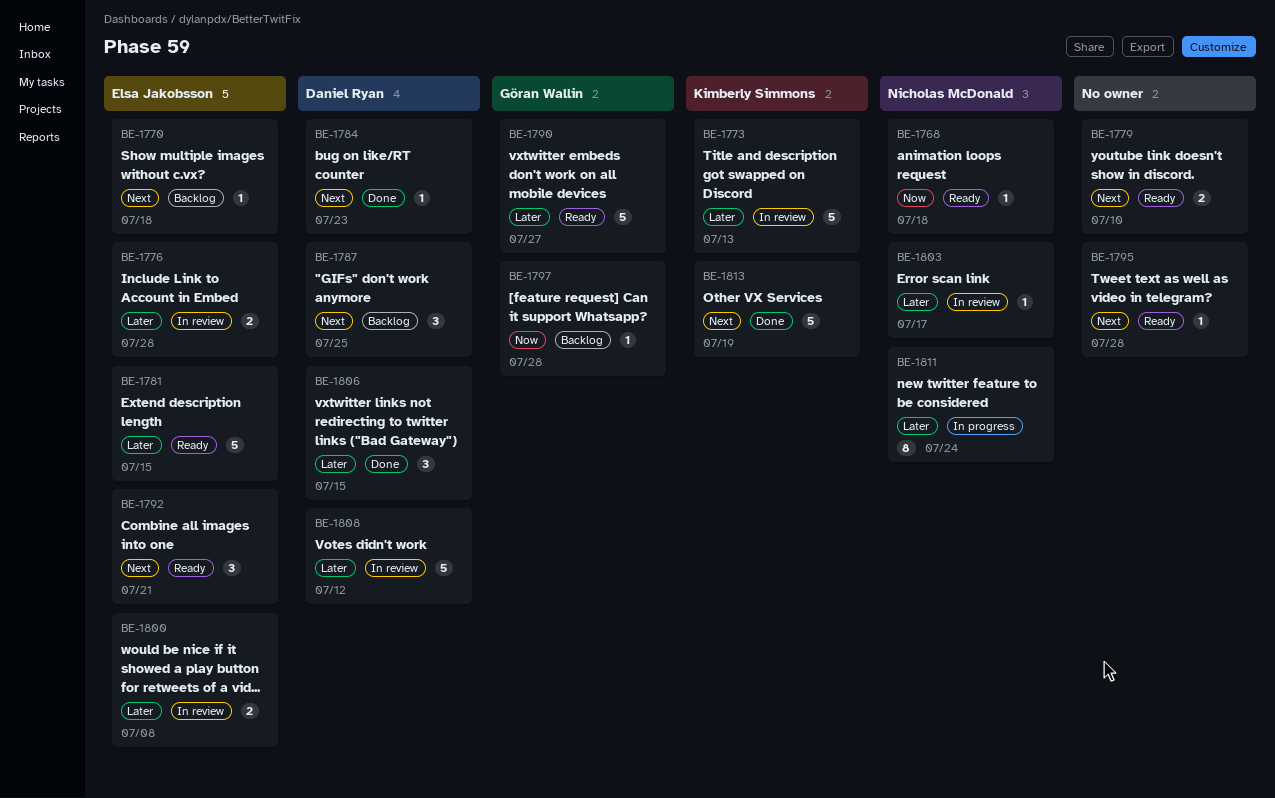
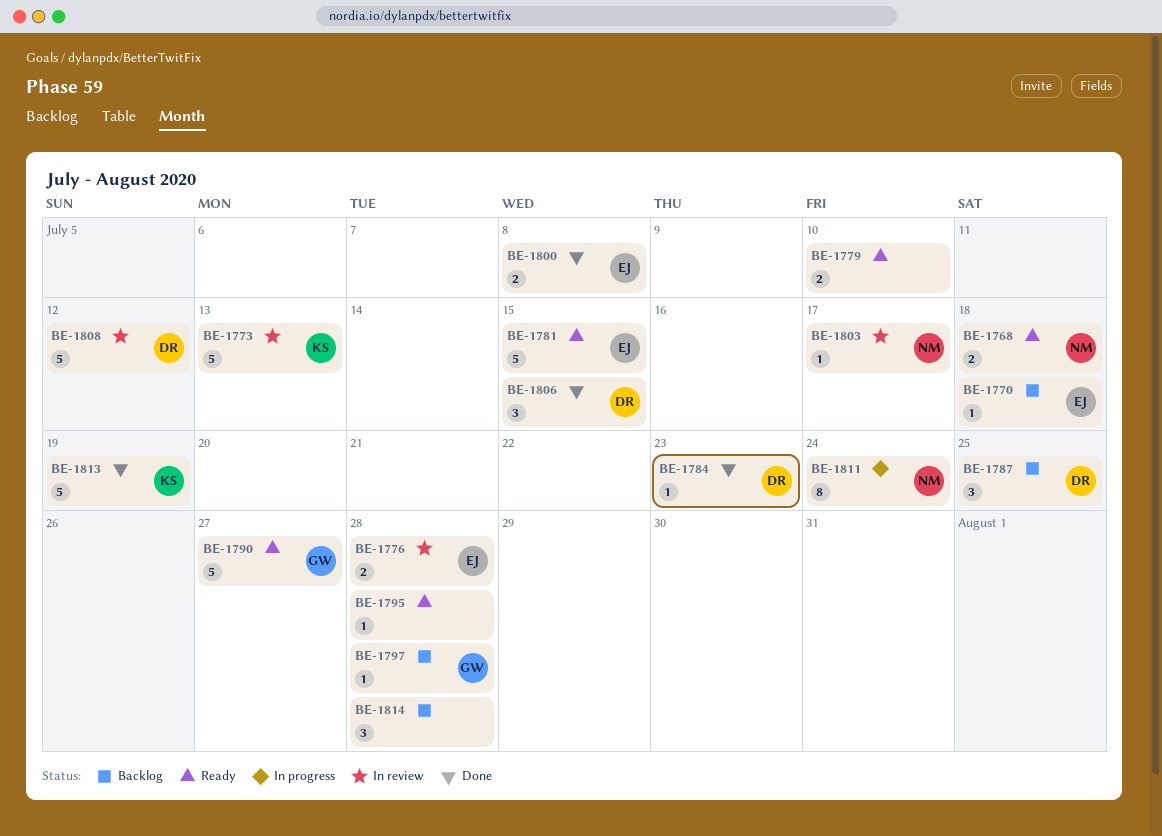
BE-1768, estimate: 1 -> 2
BE-1792: present -> none
BE-1800, status: In review -> Done
BE-1814: none -> present

